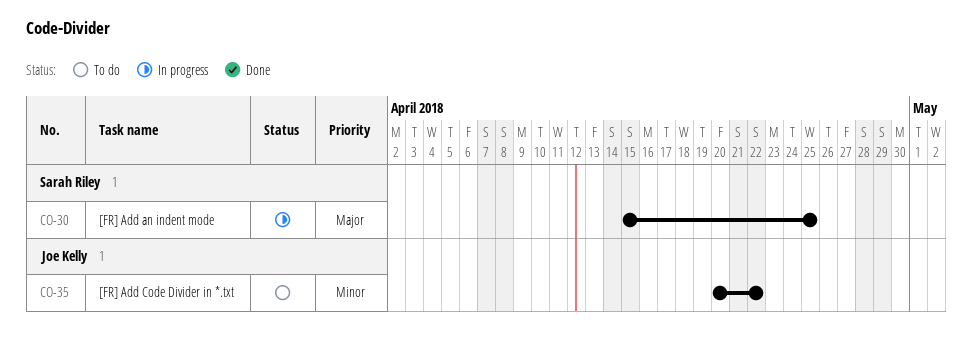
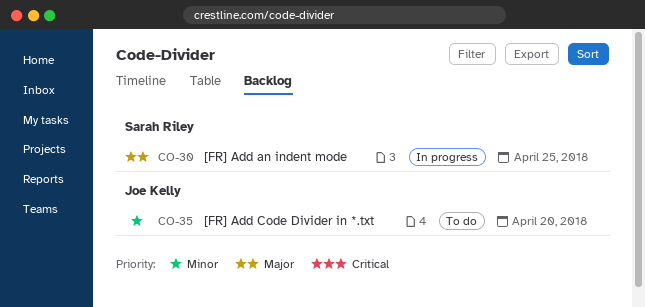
CO-35, due: Apr 22 -> Apr 20

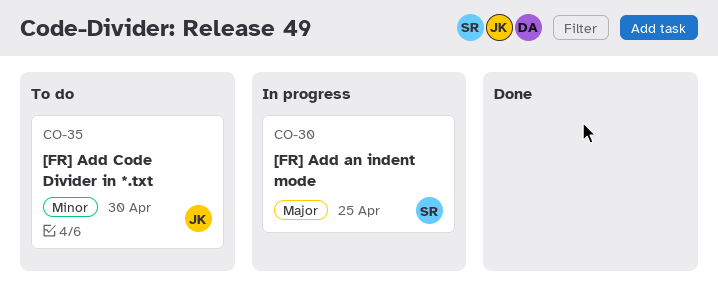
CO-35, due: Apr 20 -> Apr 30

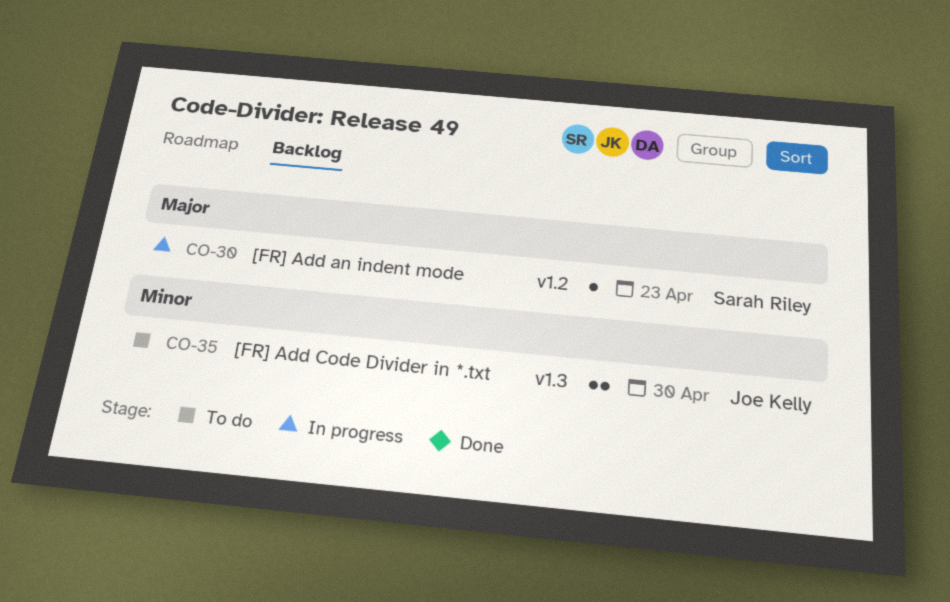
CO-30, due: Apr 25 -> Apr 23

